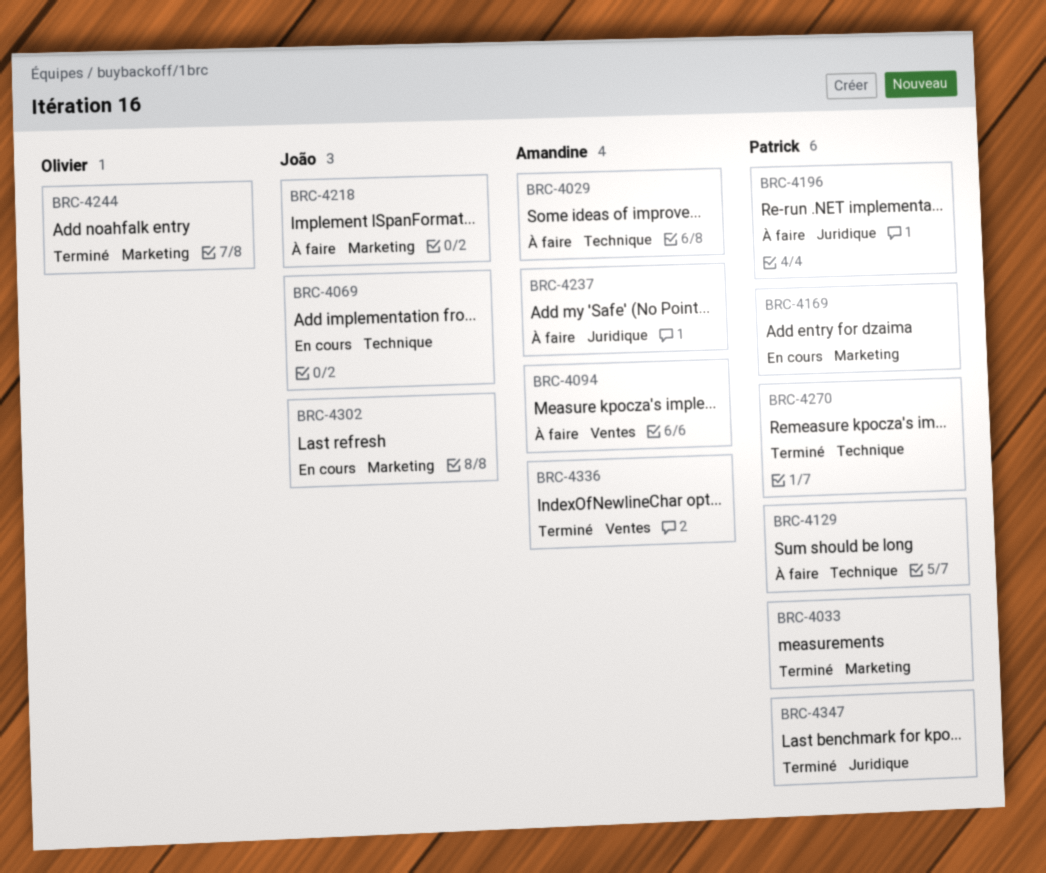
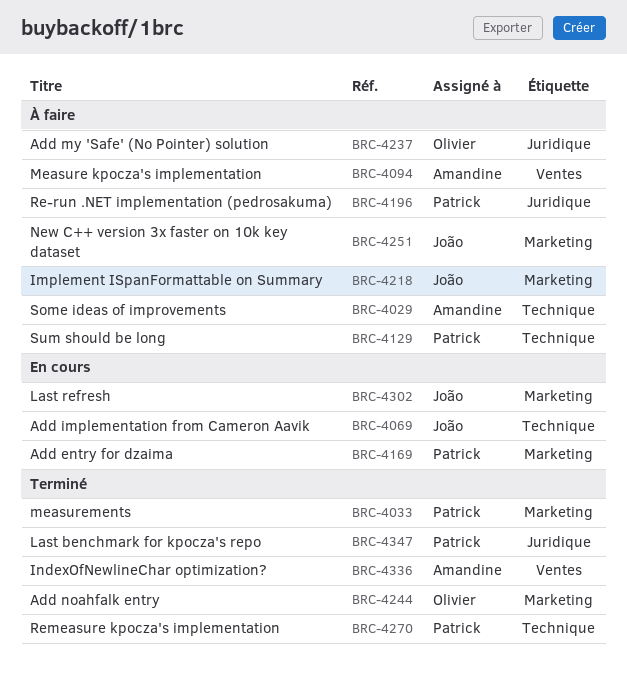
BRC-4237, owner: Amandine -> Olivier
BRC-4251: none -> present

